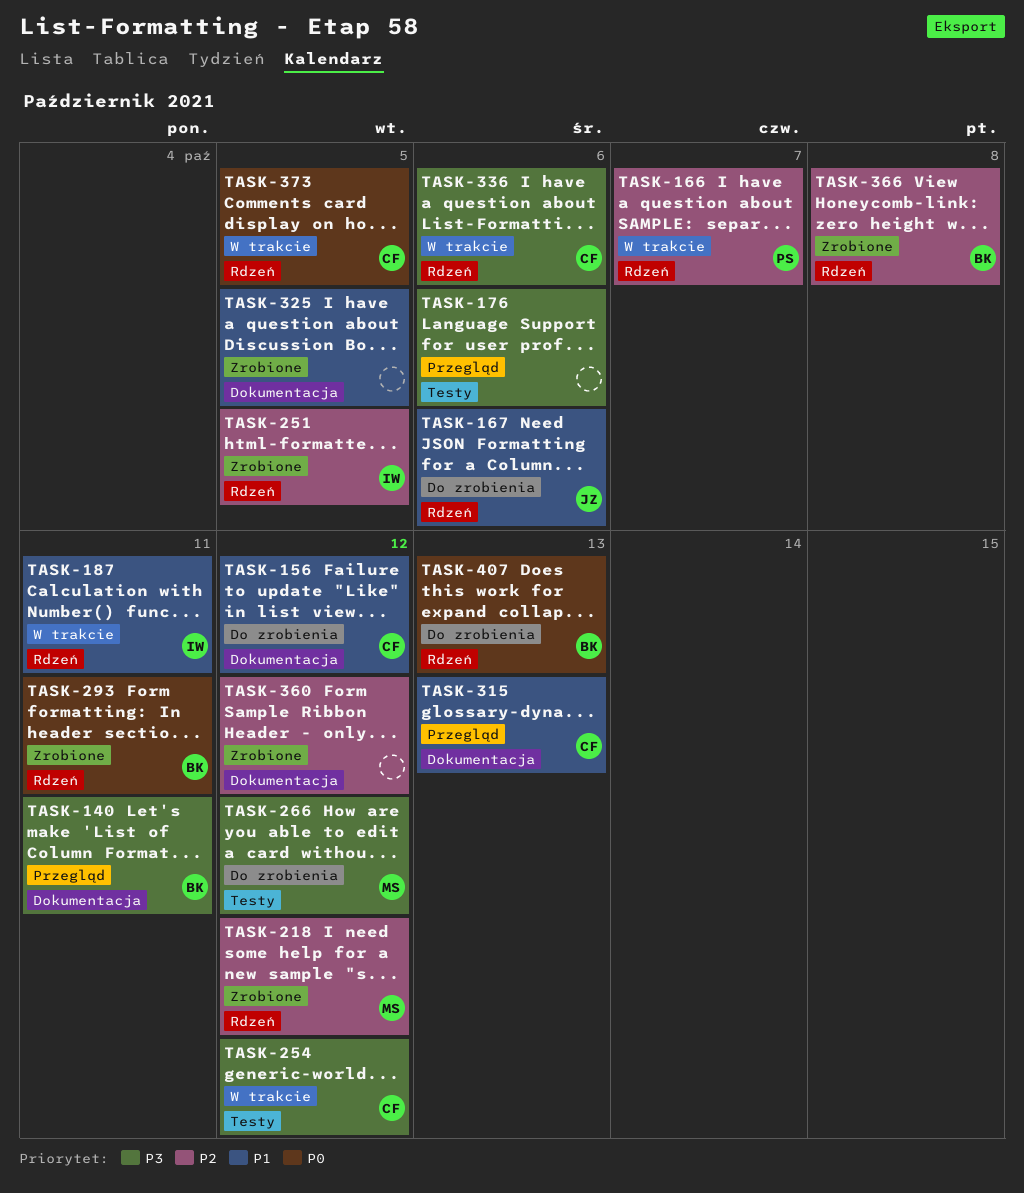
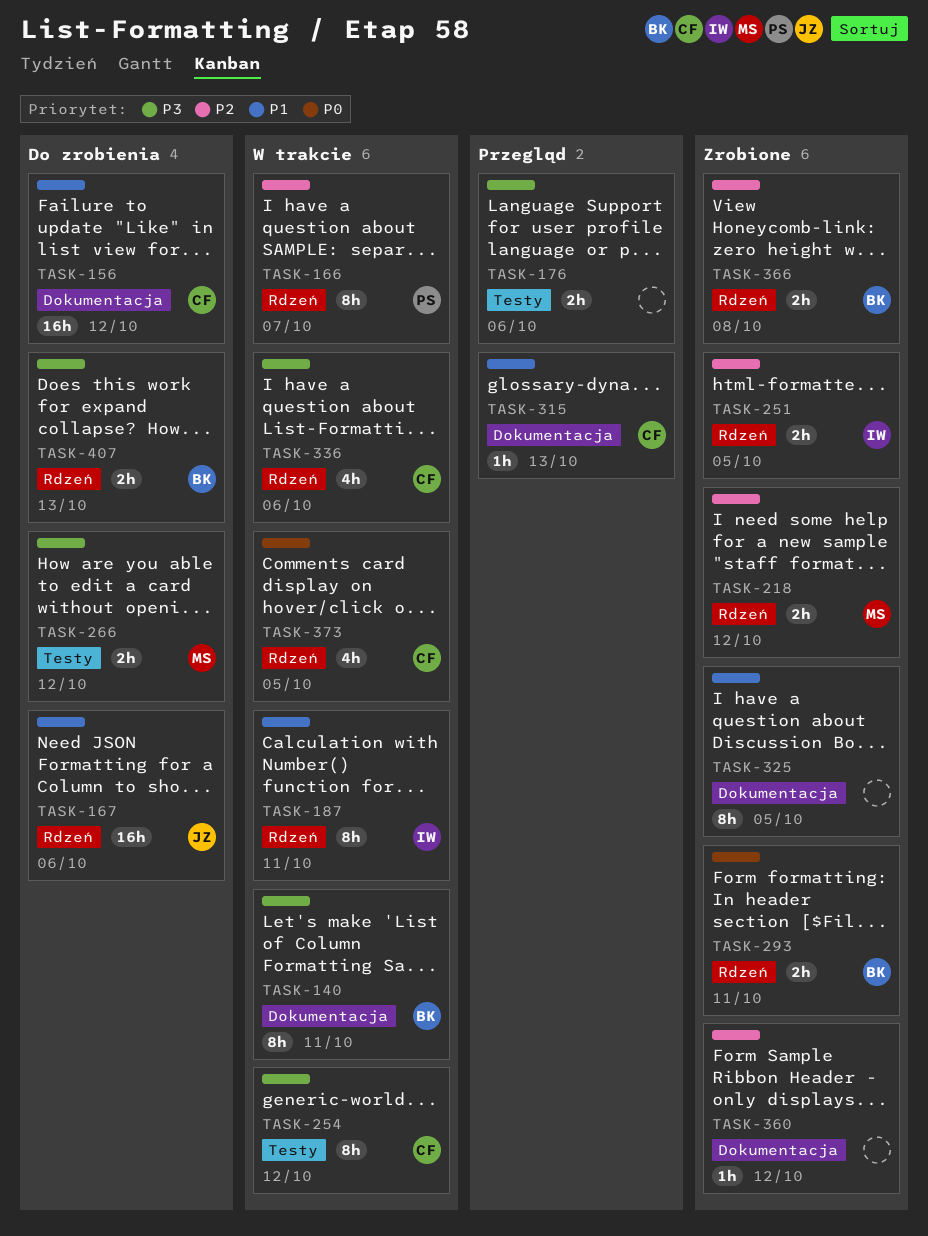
TASK-140, status: Przegląd -> W trakcie
TASK-407, priority: P0 -> P3

